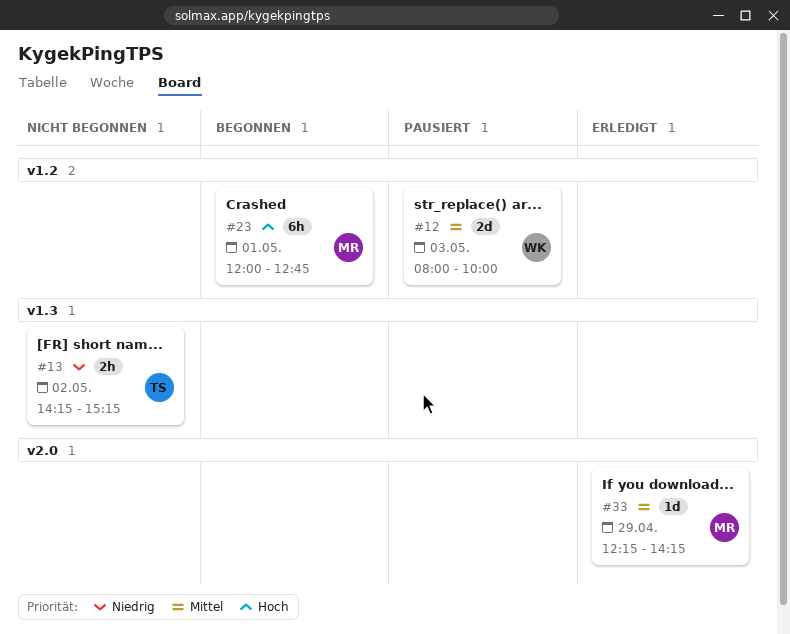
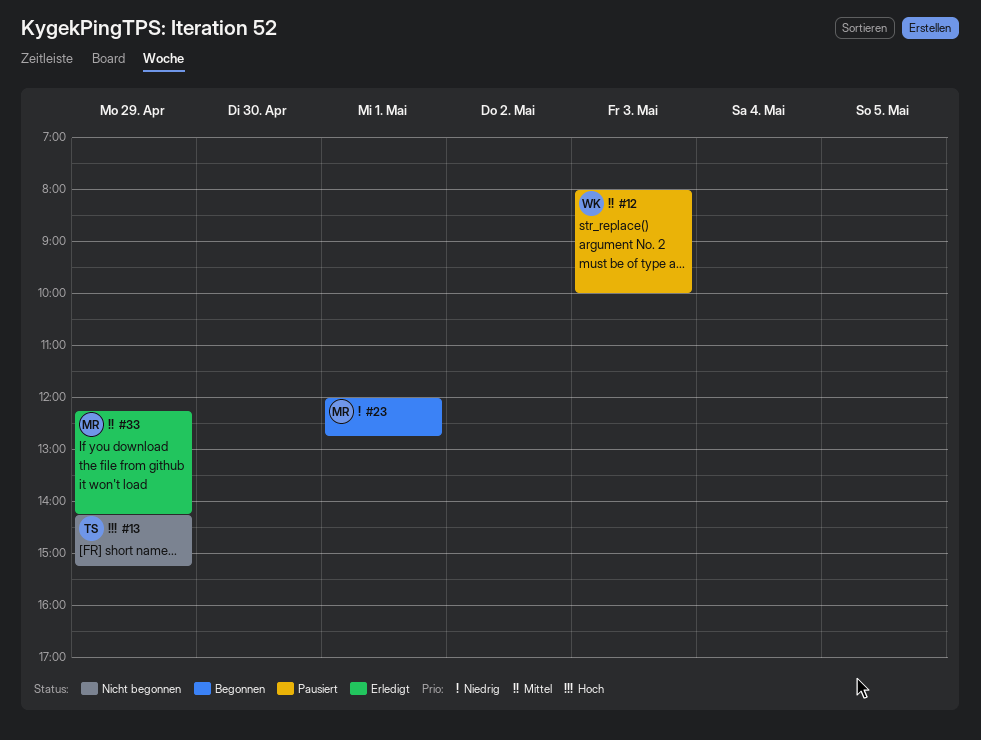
#13, priority: Niedrig -> Hoch
#13, day: May 2 -> Apr 29
#23, priority: Hoch -> Niedrig

